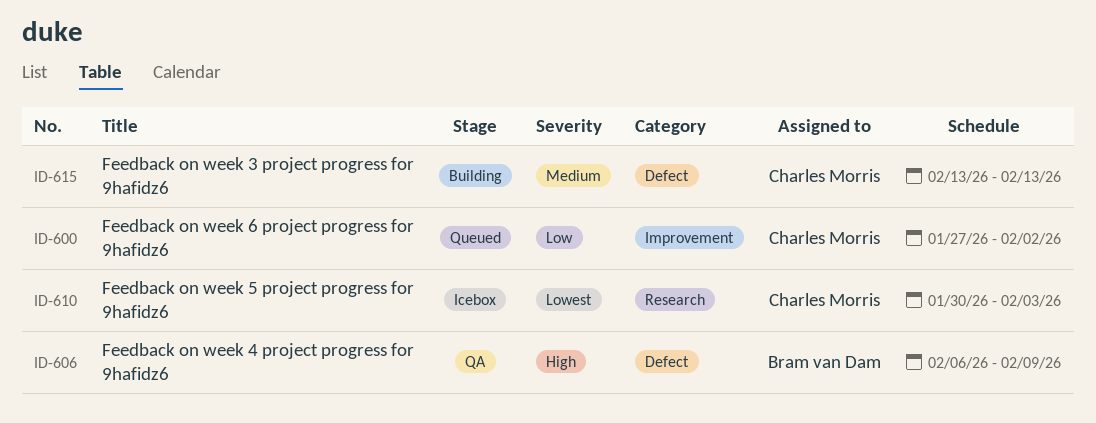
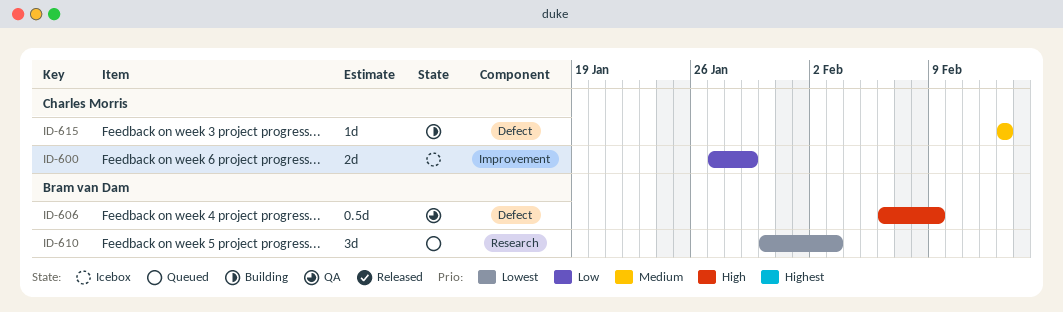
ID-600, status: Queued -> Icebox
ID-600, due: Feb 2 -> Jan 29
ID-610, status: Icebox -> Queued
ID-610, owner: Charles Morris -> Bram van Dam

